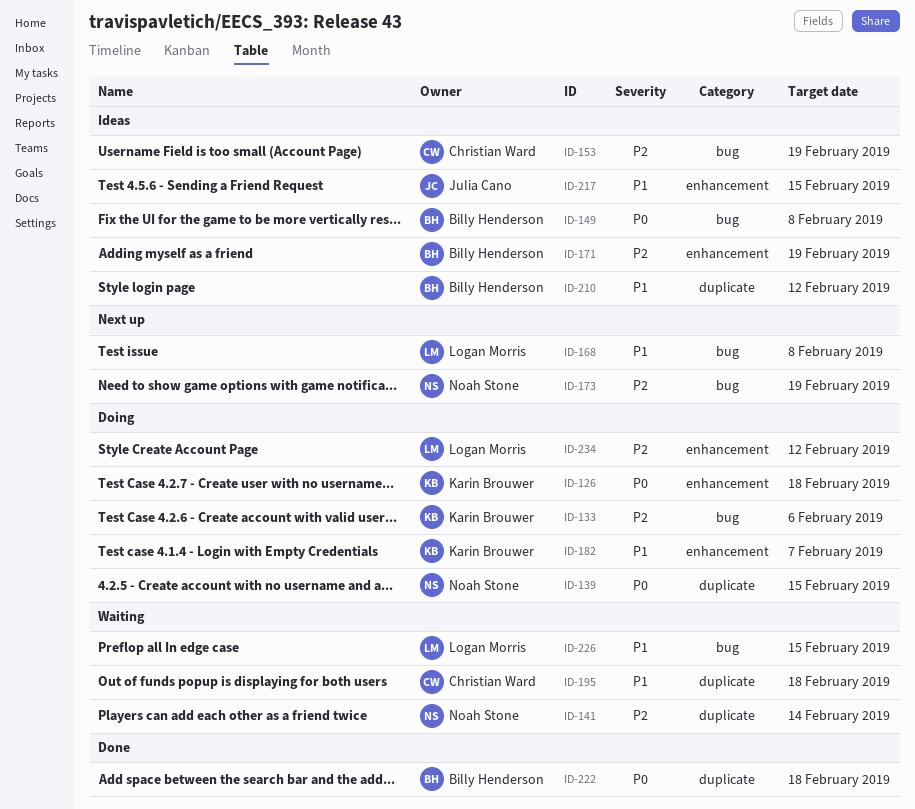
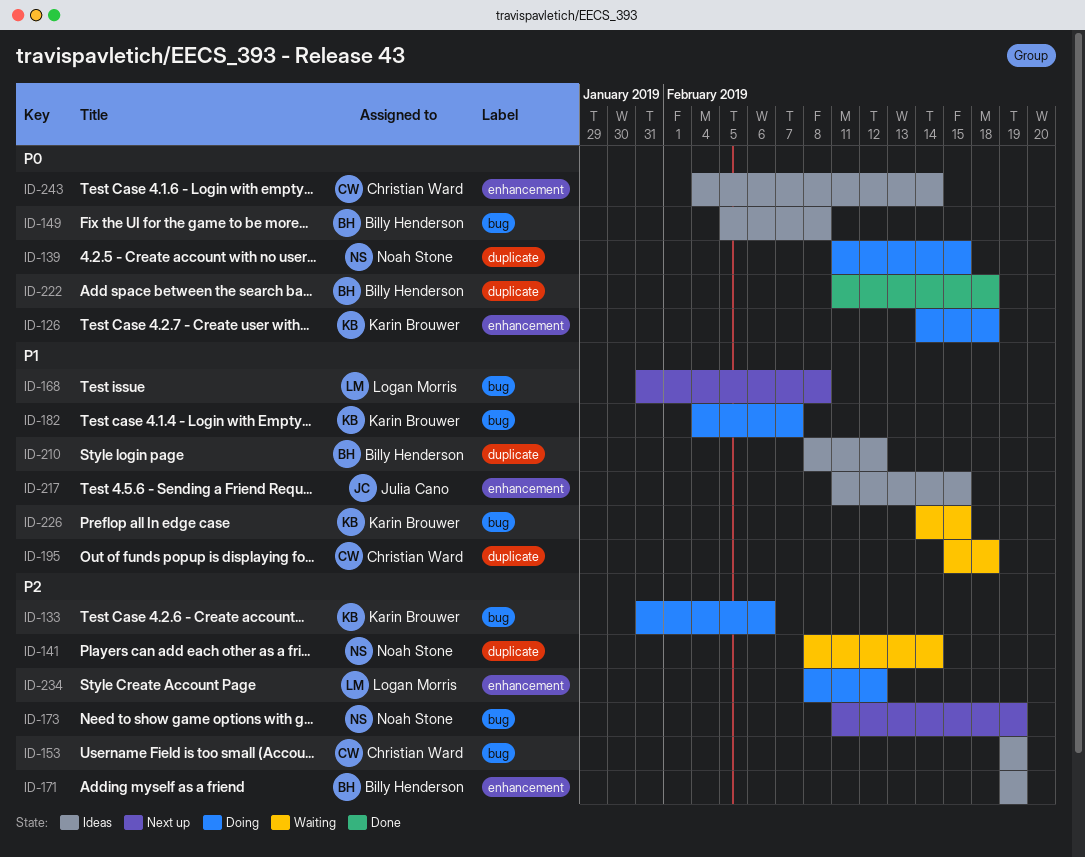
ID-182, label: enhancement -> bug
ID-226, owner: Logan Morris -> Karin Brouwer
ID-243: none -> present

